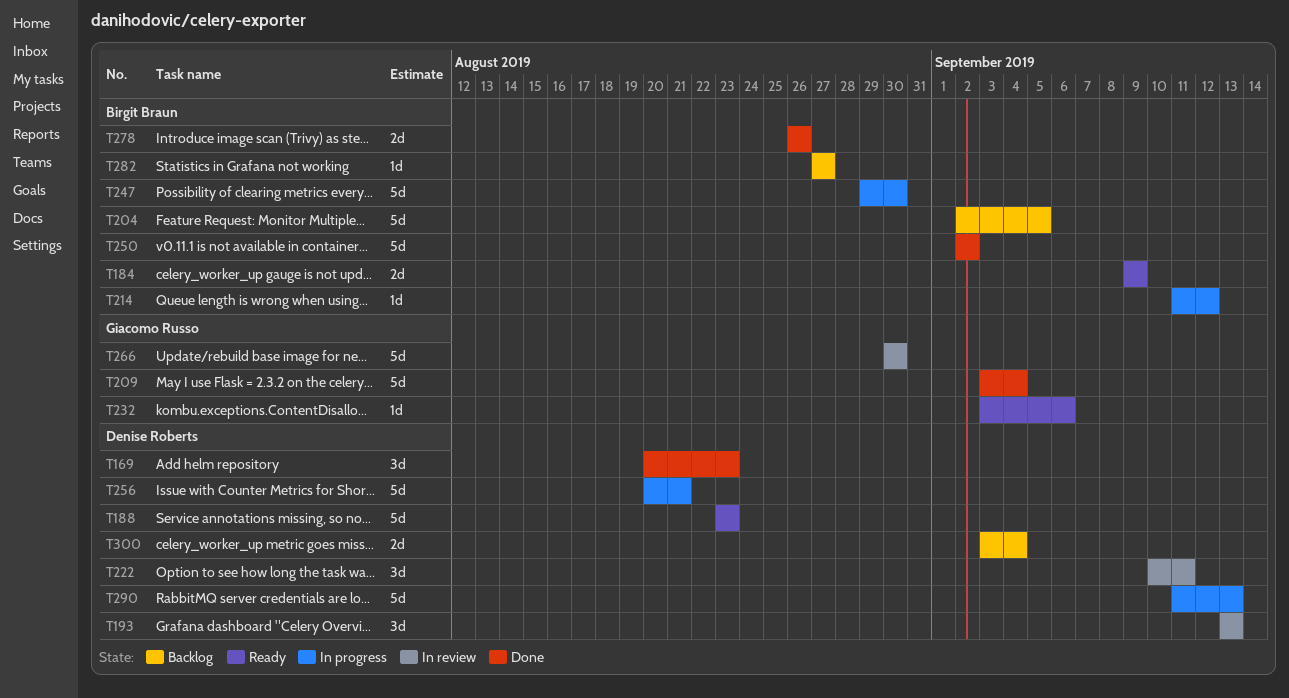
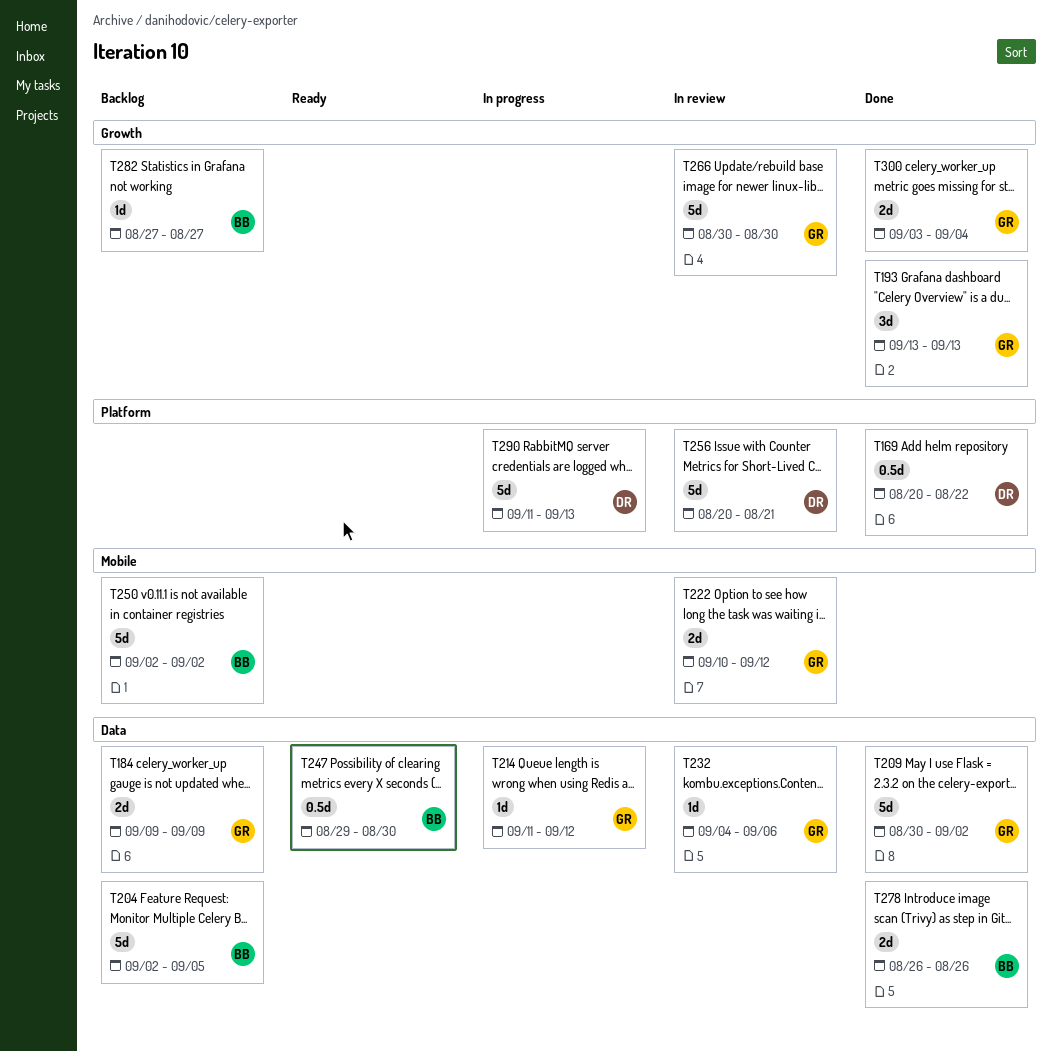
T169, estimate: 3d -> 0.5d
T169, due: Aug 23 -> Aug 22
T184, status: Ready -> Backlog
T184, owner: Birgit Braun -> Giacomo Russo
T188: present -> none
T193, status: In review -> Done
T193, owner: Denise Roberts -> Giacomo Russo
T209, start: Sep 3 -> Aug 30
T209, due: Sep 4 -> Sep 2
T214, owner: Birgit Braun -> Giacomo Russo
T222, owner: Denise Roberts -> Giacomo Russo
T222, estimate: 3d -> 2d
T222, due: Sep 11 -> Sep 12
T232, status: Ready -> In review
T232, start: Sep 3 -> Sep 4
T247, status: In progress -> Ready
T247, estimate: 5d -> 0.5d
T250, status: Done -> Backlog
T256, status: In progress -> In review
T300, status: Backlog -> Done
T300, owner: Denise Roberts -> Giacomo Russo

